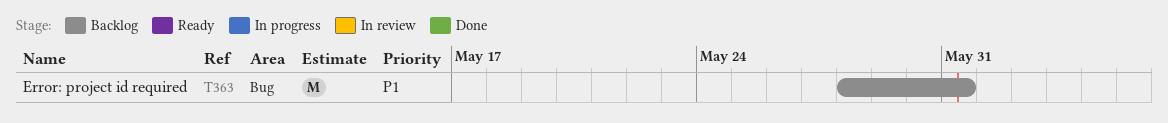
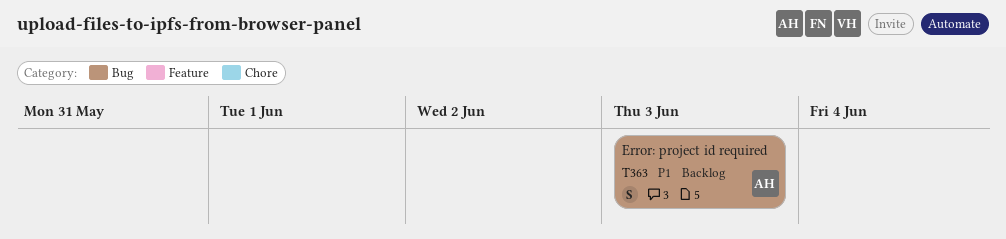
T363, estimate: M -> S
T363, due: May 31 -> Jun 3

